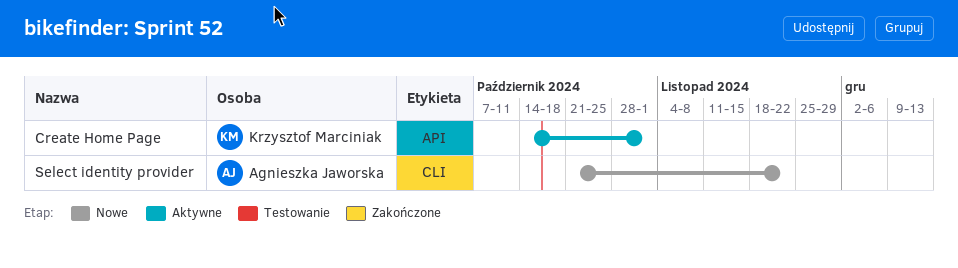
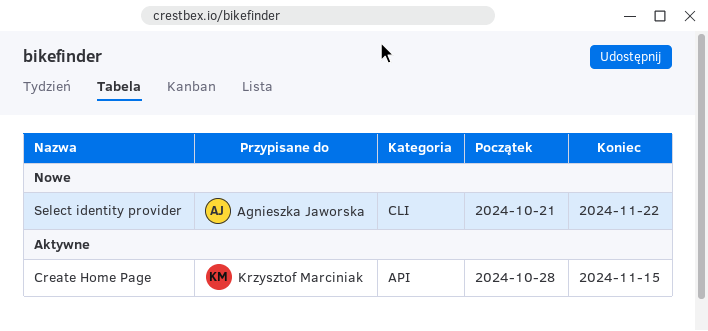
Create Home Page, start: Oct 14 -> Oct 28
Create Home Page, due: Nov 1 -> Nov 15

